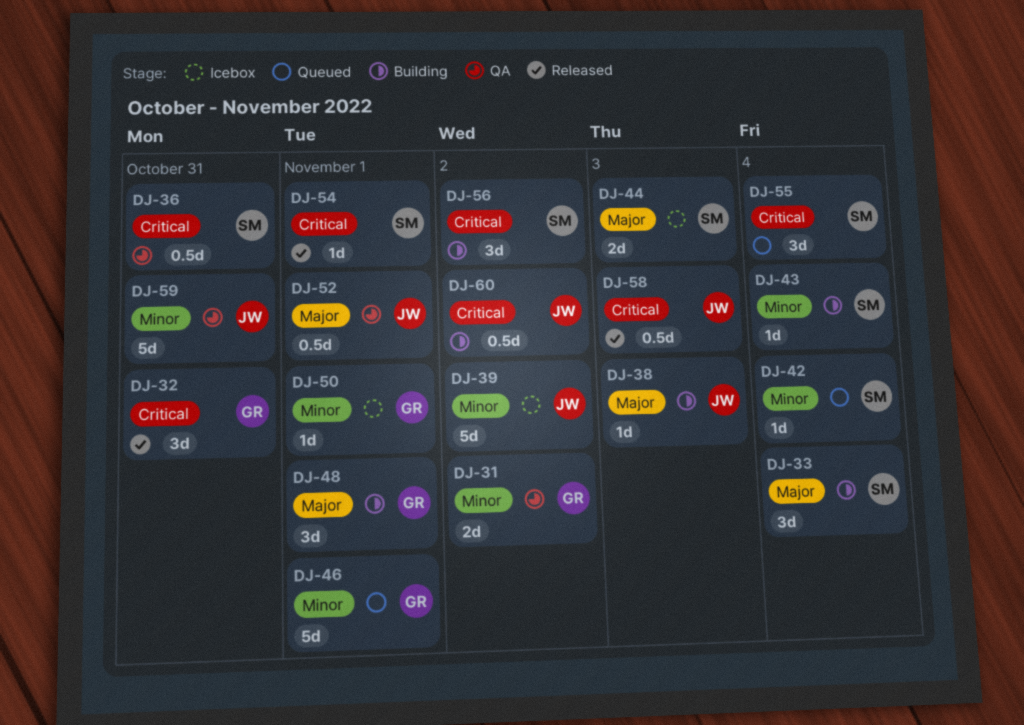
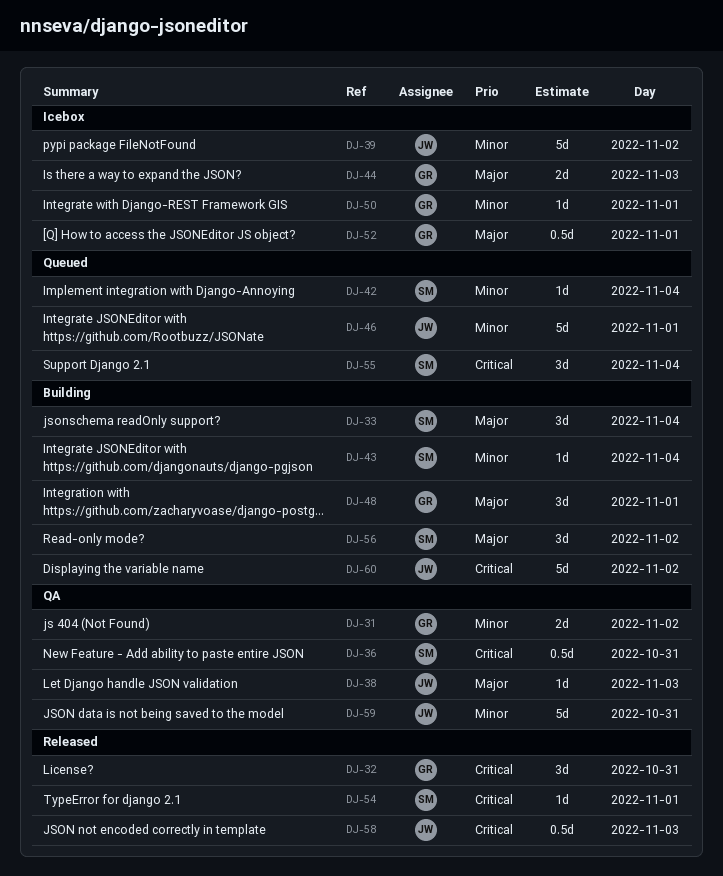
DJ-38, status: Building -> QA
DJ-44, owner: SM -> GR
DJ-46, owner: GR -> JW
DJ-52, status: QA -> Icebox
DJ-52, owner: JW -> GR
DJ-56, priority: Critical -> Major
DJ-60, estimate: 0.5d -> 5d

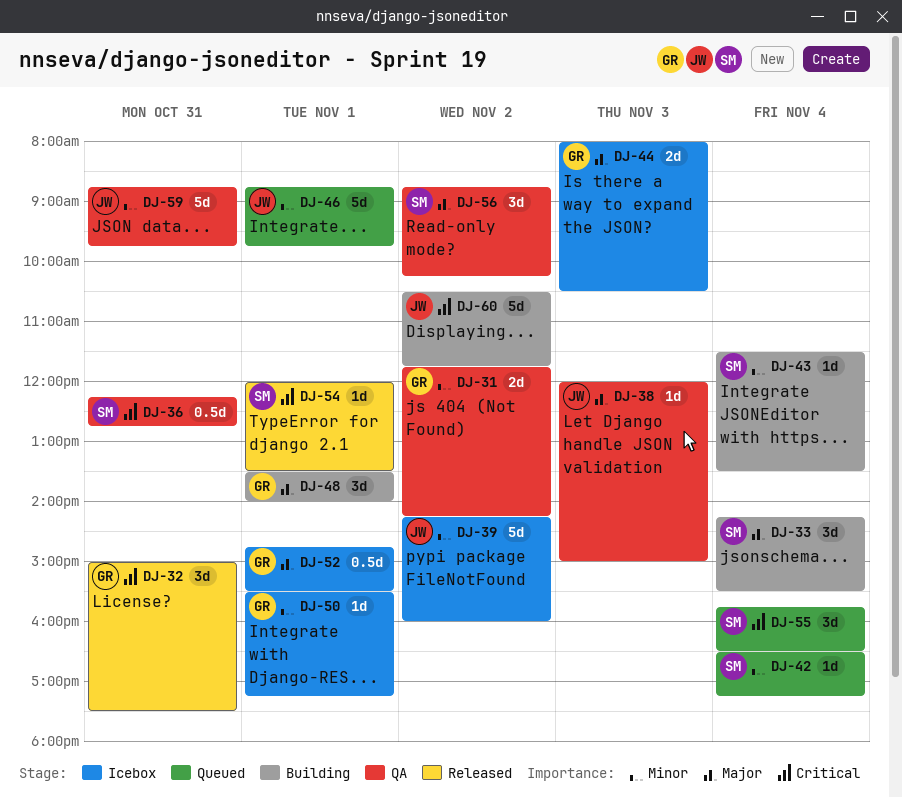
DJ-56, status: Building -> QA
DJ-58: present -> none

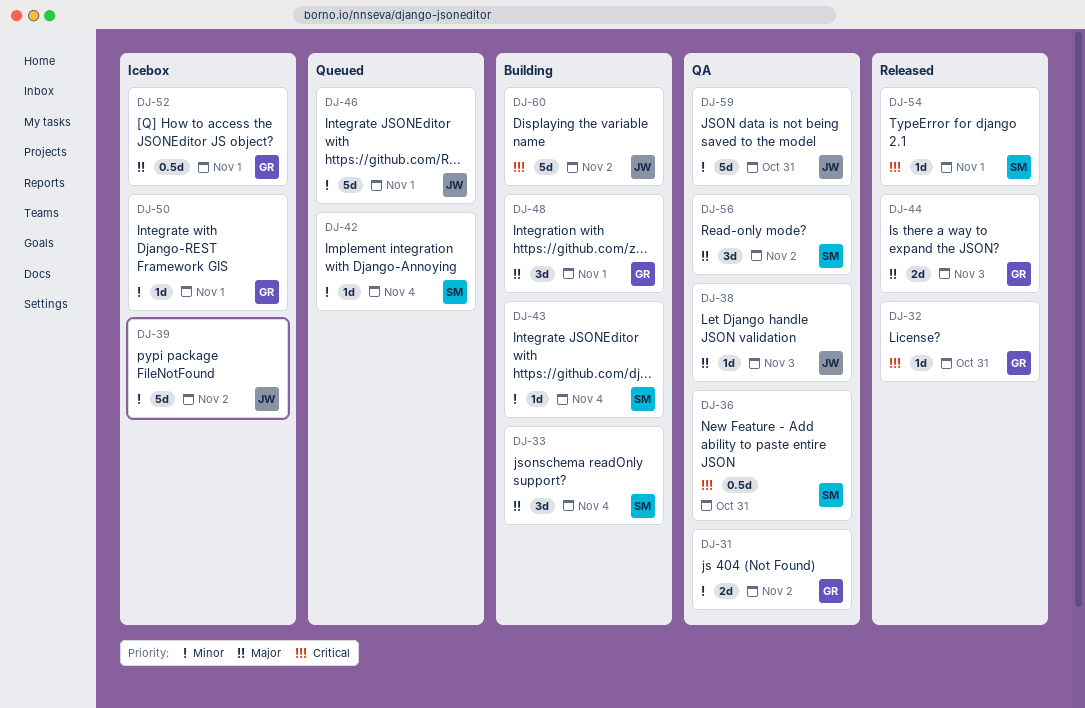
DJ-32, estimate: 3d -> 1d
DJ-44, status: Icebox -> Released
DJ-55: present -> none

